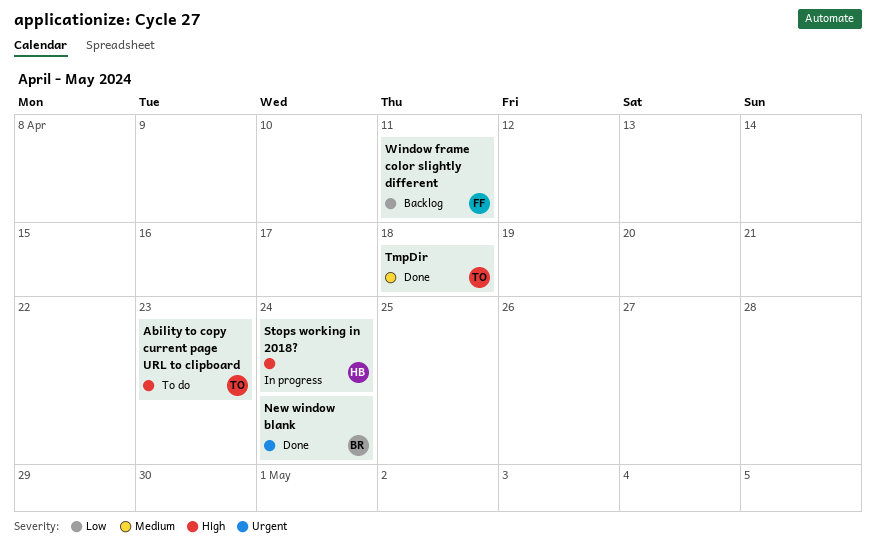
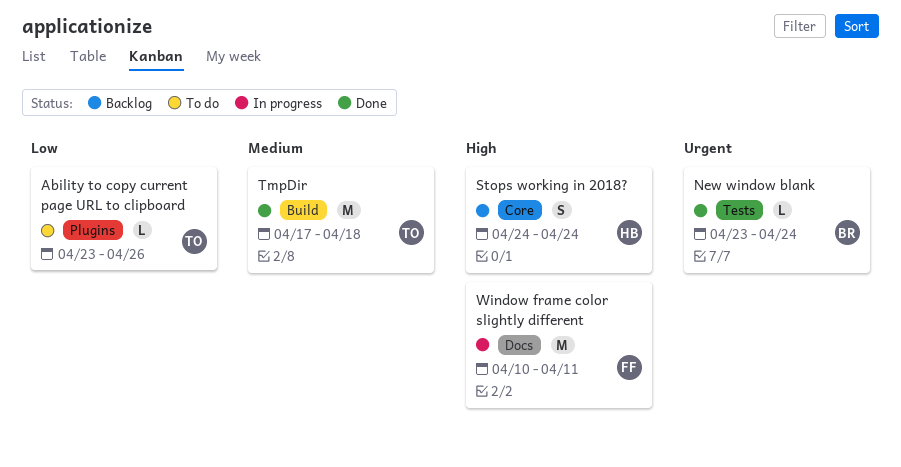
Ability to copy current page URL to clipboard, priority: High -> Low
Ability to copy current page URL to clipboard, due: Apr 23 -> Apr 26
Stops working in 2018?, status: In progress -> Backlog
Window frame color slightly different, status: Backlog -> In progress
Window frame color slightly different, priority: Low -> High

